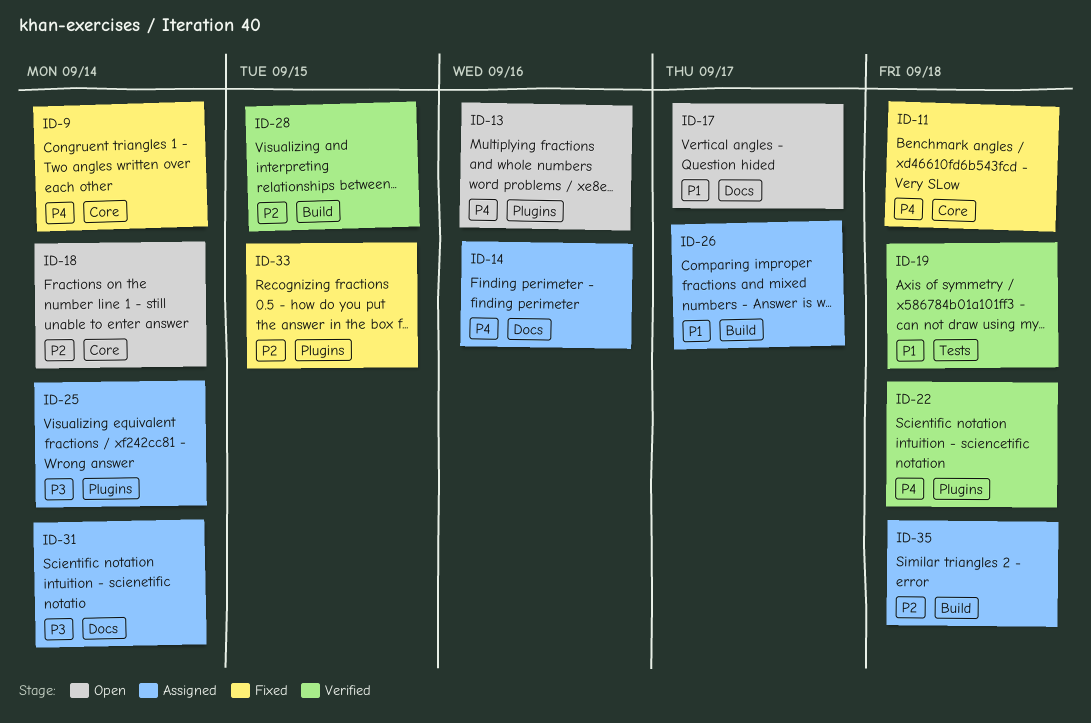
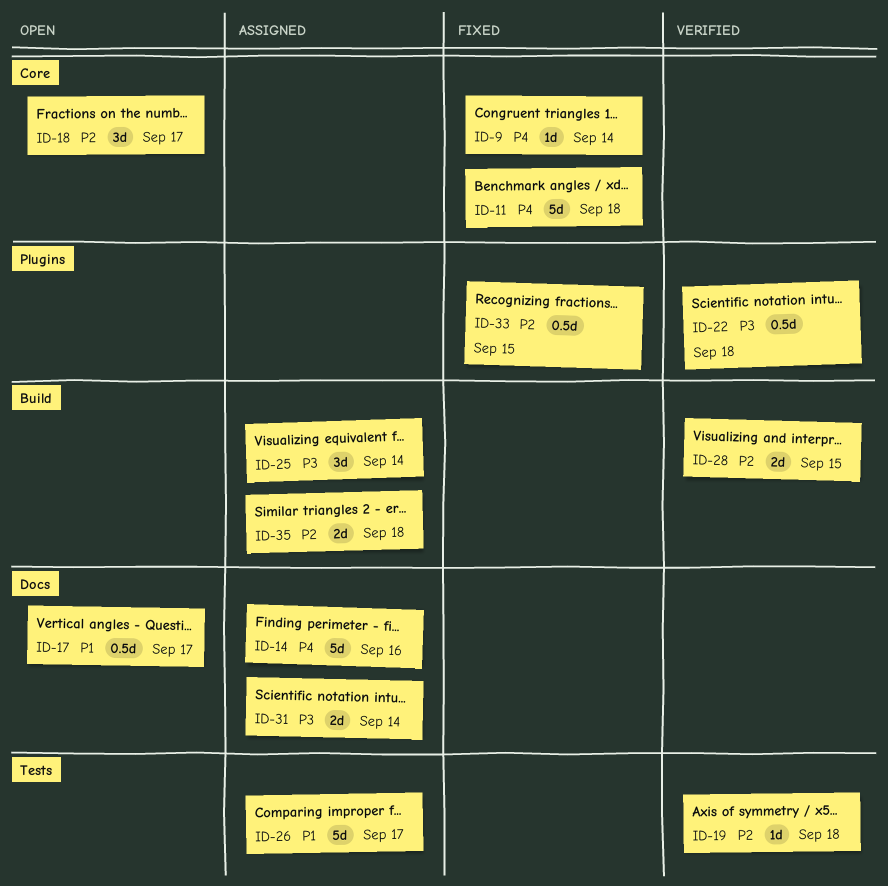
ID-13: present -> none
ID-18, due: Sep 14 -> Sep 17
ID-19, priority: P1 -> P2
ID-22, priority: P4 -> P3
ID-25, label: Plugins -> Build
ID-26, label: Build -> Tests

